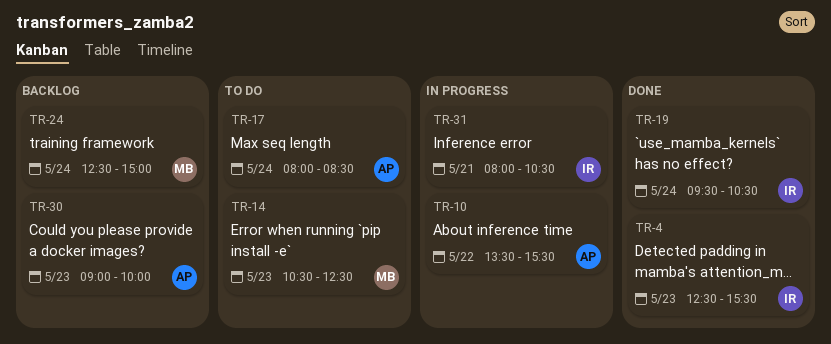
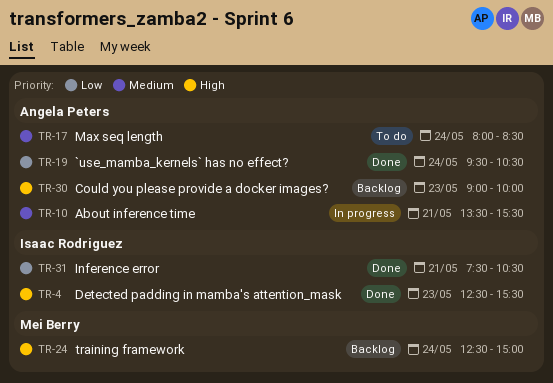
TR-10, day: May 22 -> May 21
TR-14: present -> none
TR-19, owner: Isaac Rodriguez -> Angela Peters
TR-31, status: In progress -> Done
TR-31, begins: 08:00 -> 07:30

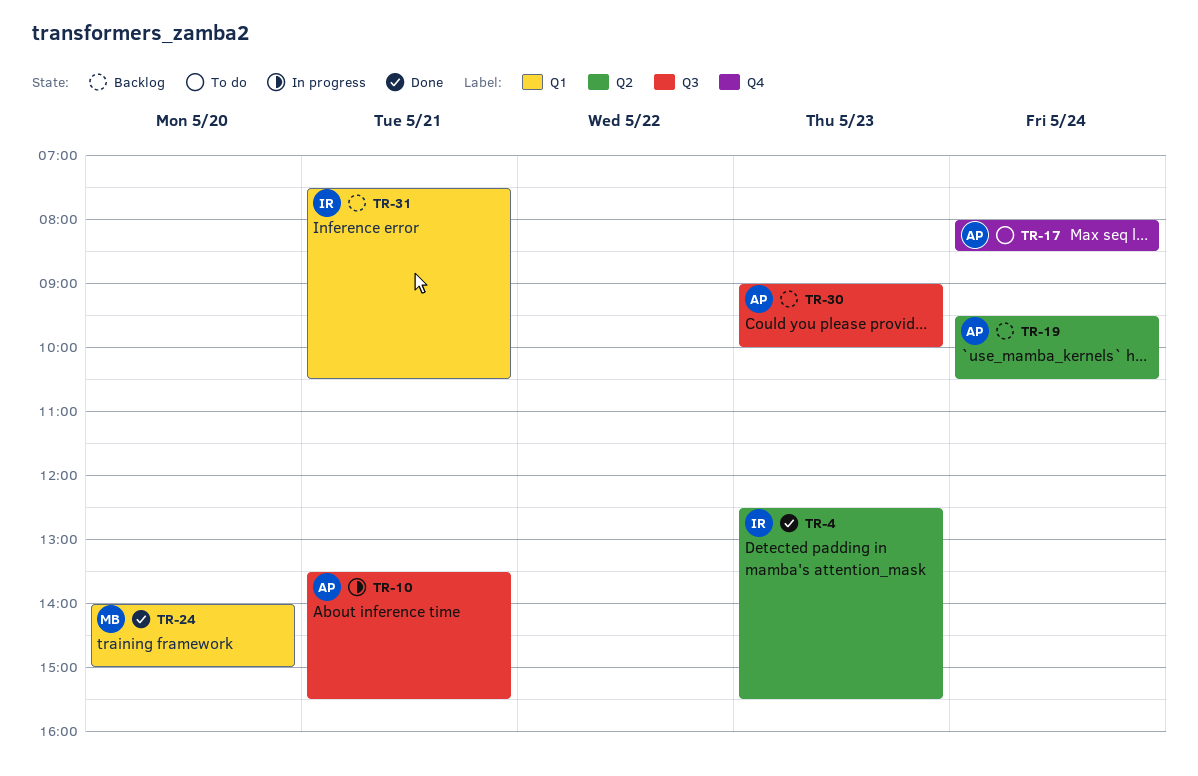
TR-19, status: Done -> Backlog
TR-24, status: Backlog -> Done
TR-24, day: May 24 -> May 20
TR-24, begins: 12:30 -> 14:00
TR-31, status: Done -> Backlog

